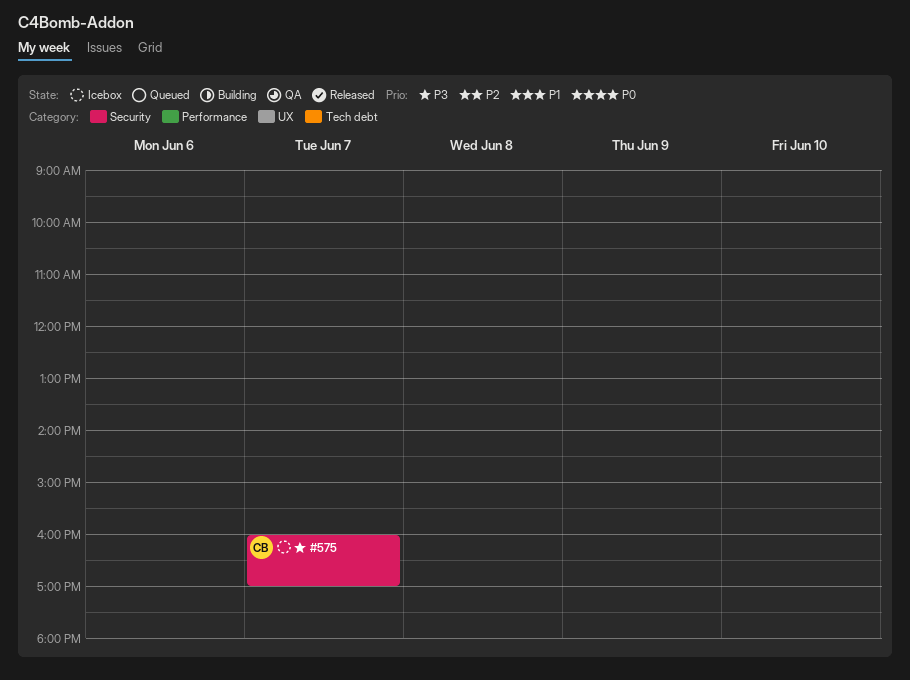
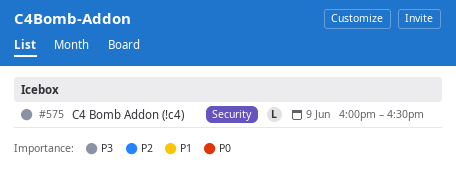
#575, day: Jun 7 -> Jun 9
#575, ends: 17:00 -> 16:30

